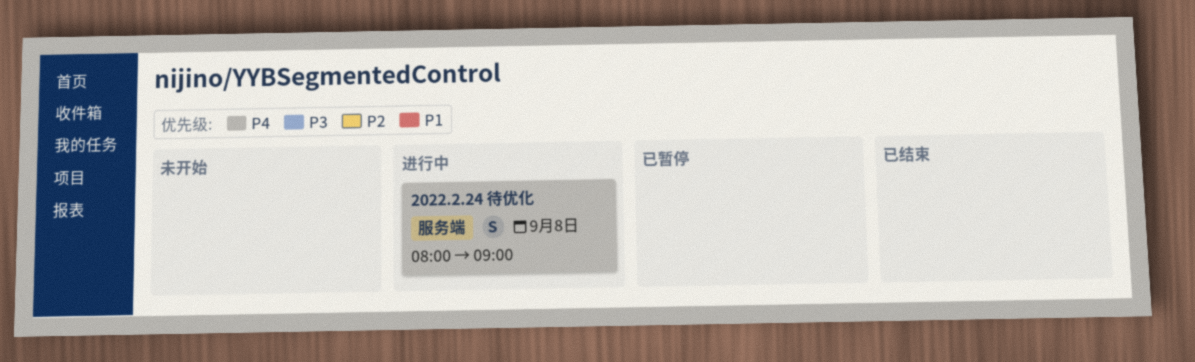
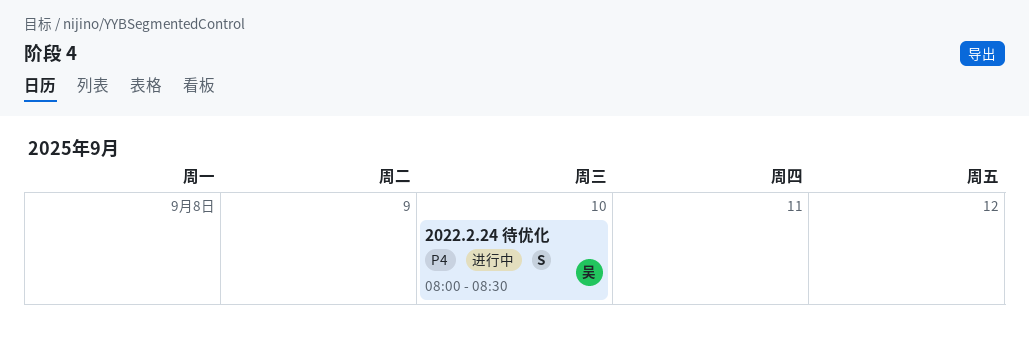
2022.2.24 待优化, day: Sep 8 -> Sep 10
2022.2.24 待优化, ends: 09:00 -> 08:30

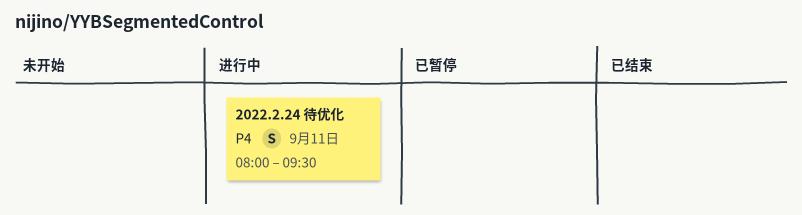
2022.2.24 待优化, day: Sep 10 -> Sep 11
2022.2.24 待优化, ends: 08:30 -> 09:30

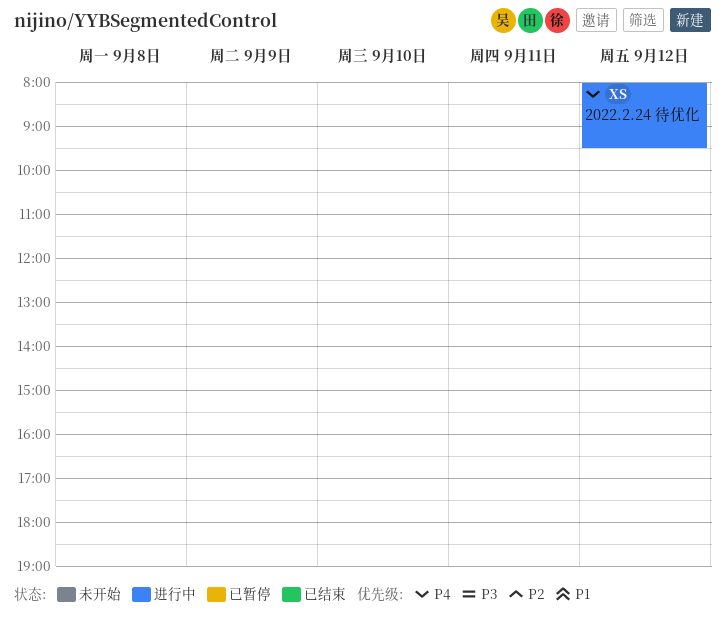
2022.2.24 待优化, estimate: S -> XS
2022.2.24 待优化, day: Sep 11 -> Sep 12

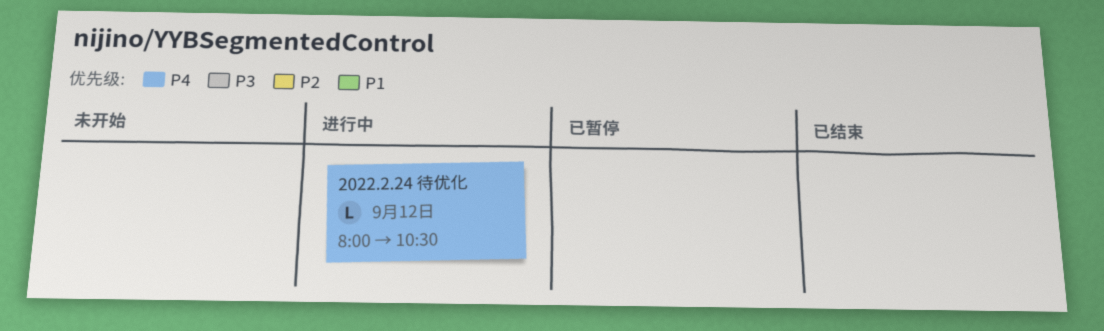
2022.2.24 待优化, estimate: XS -> L
2022.2.24 待优化, ends: 09:30 -> 10:30

